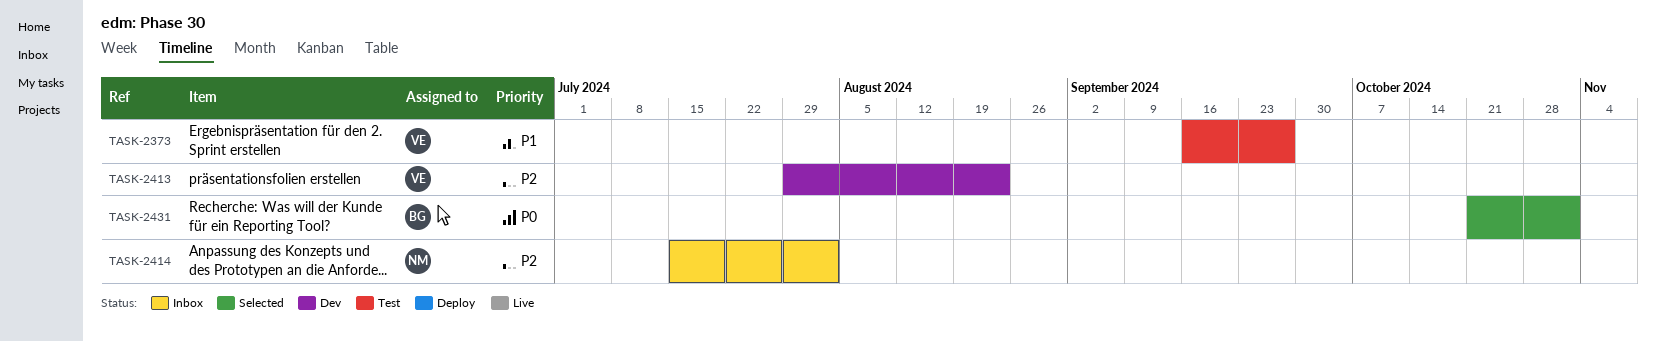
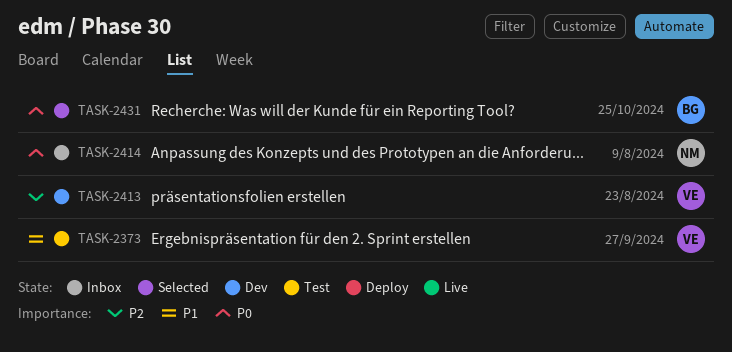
TASK-2414, priority: P2 -> P0
TASK-2414, due: Aug 2 -> Aug 9
TASK-2431, due: Nov 1 -> Oct 25

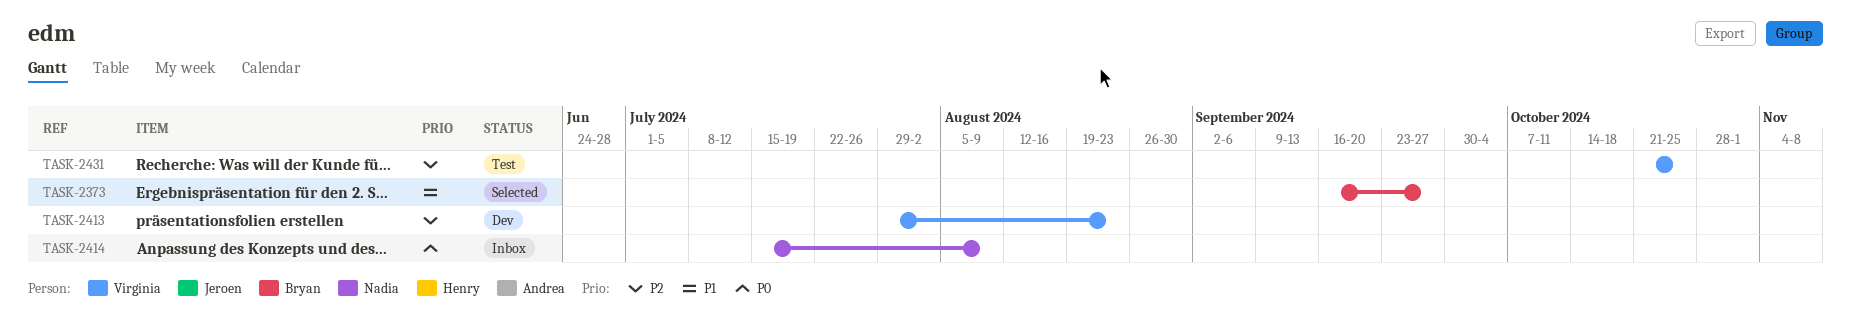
TASK-2373, status: Test -> Selected
TASK-2373, owner: Virginia -> Bryan
TASK-2431, status: Selected -> Test
TASK-2431, owner: Bryan -> Virginia
TASK-2431, priority: P0 -> P2

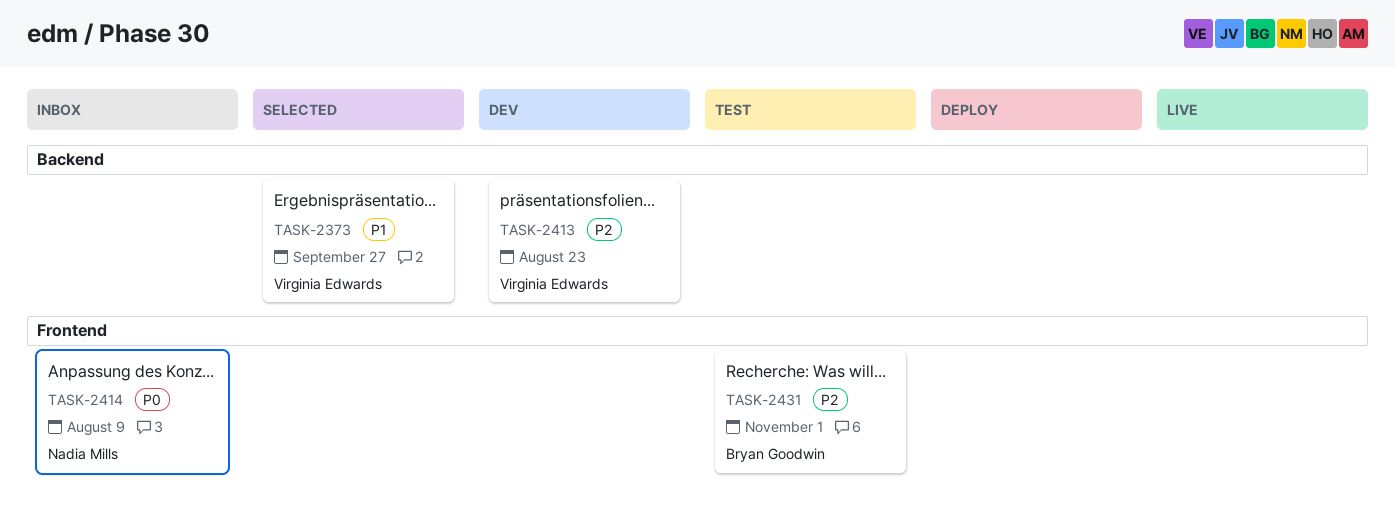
TASK-2373, owner: Bryan Goodwin -> Virginia Edwards
TASK-2431, owner: Virginia Edwards -> Bryan Goodwin
TASK-2431, due: Oct 25 -> Nov 1

